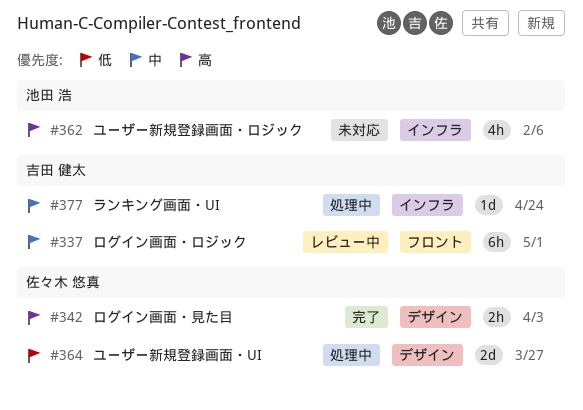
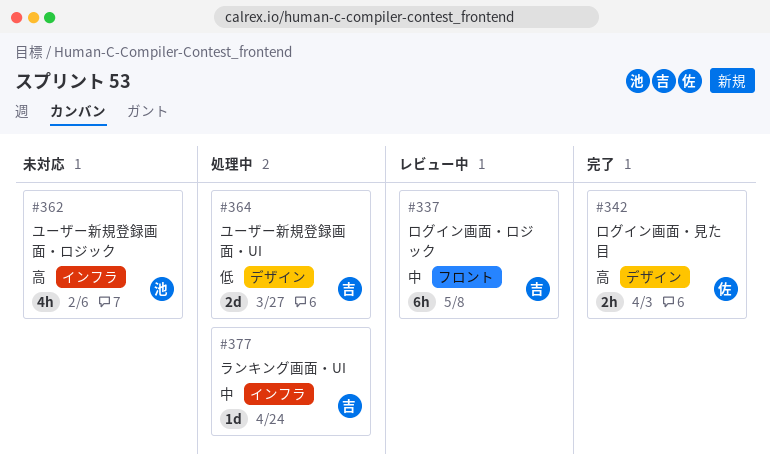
#337, due: May 1 -> May 8
#364, owner: 佐々木 悠真 -> 吉田 健太

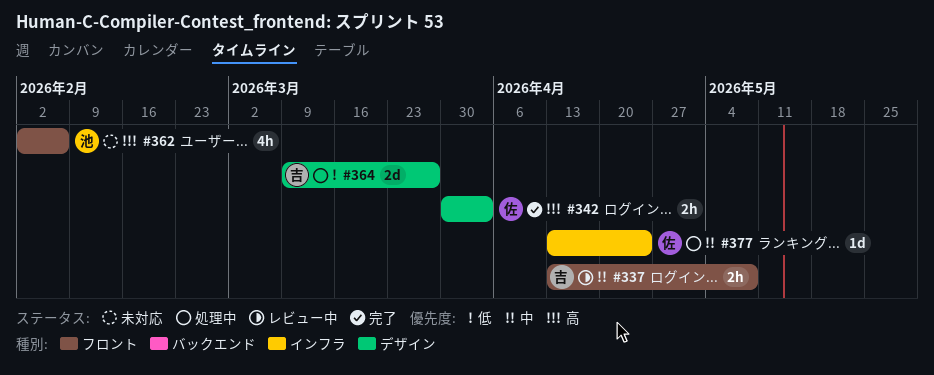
#337, estimate: 6h -> 2h
#362, label: インフラ -> フロント
#377, owner: 吉 -> 佐

